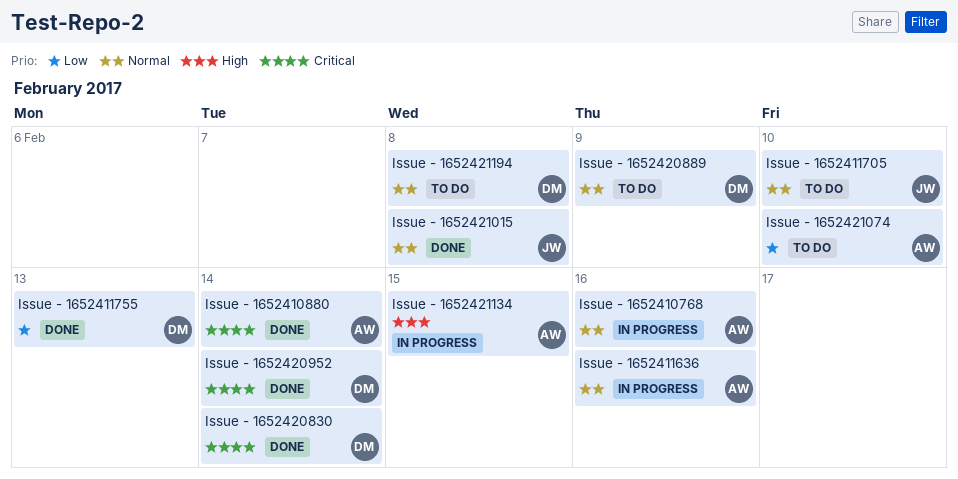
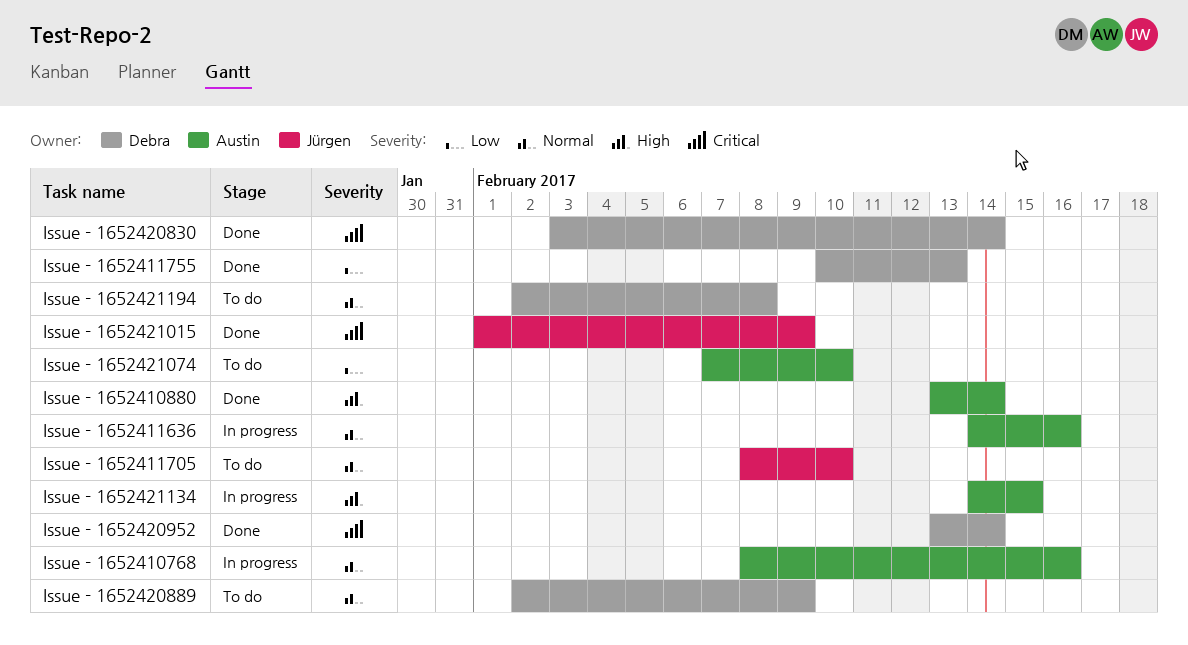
Issue - 1652410880, priority: Critical -> High
Issue - 1652421015, priority: Normal -> Critical
Issue - 1652421015, due: Feb 8 -> Feb 9

